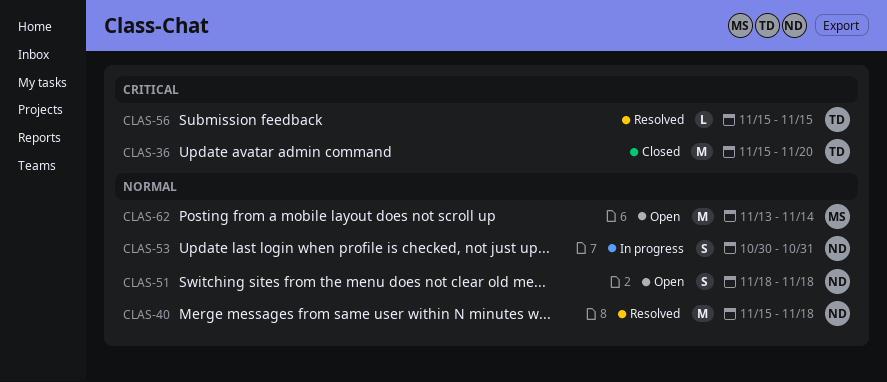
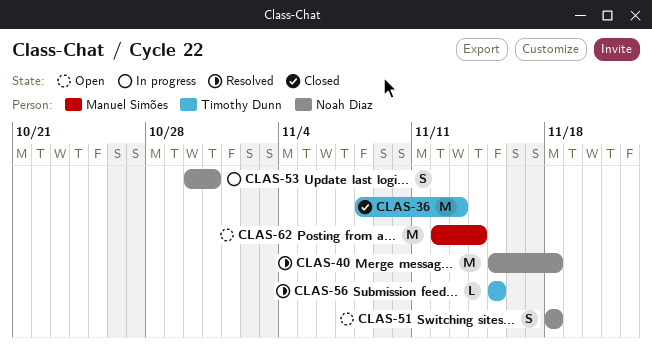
CLAS-36, start: Nov 15 -> Nov 8
CLAS-36, due: Nov 20 -> Nov 13
CLAS-62, start: Nov 13 -> Nov 12

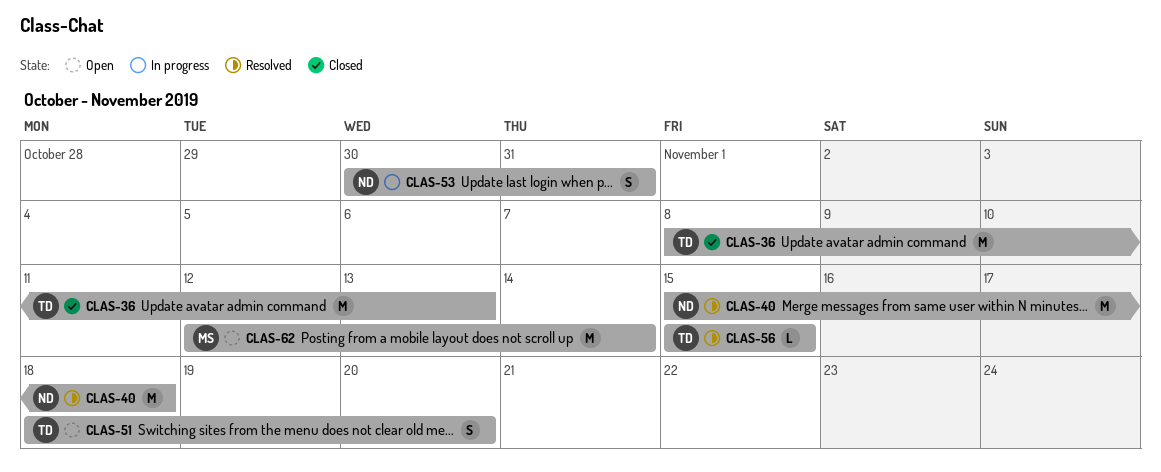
CLAS-51, owner: Noah Diaz -> Timothy Dunn
CLAS-51, due: Nov 18 -> Nov 20

